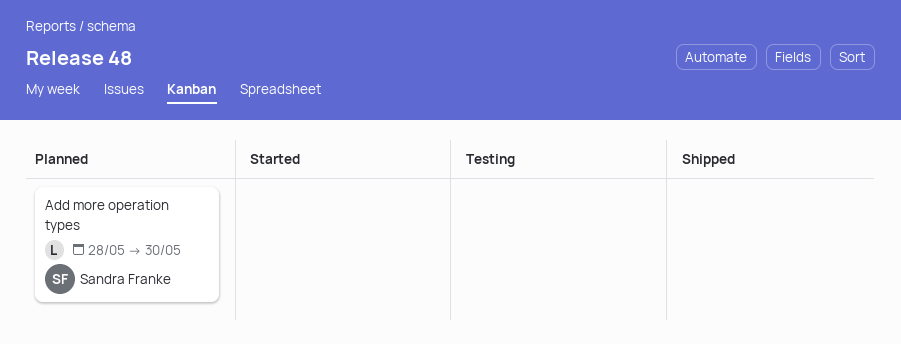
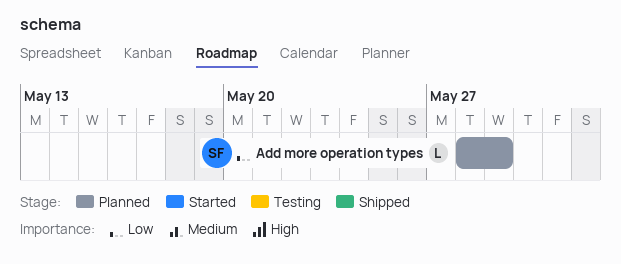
Add more operation types, due: May 30 -> May 29

